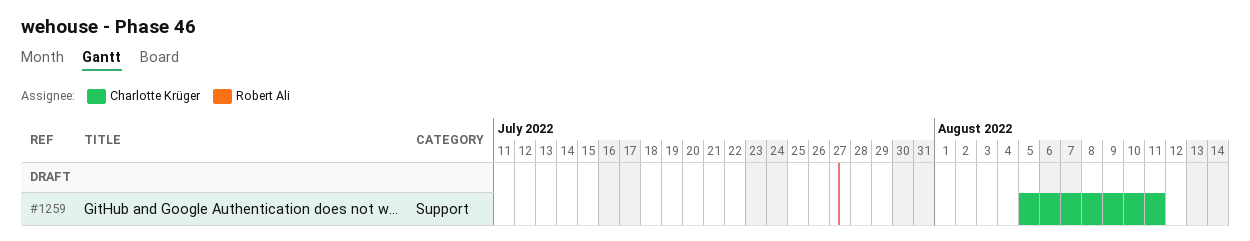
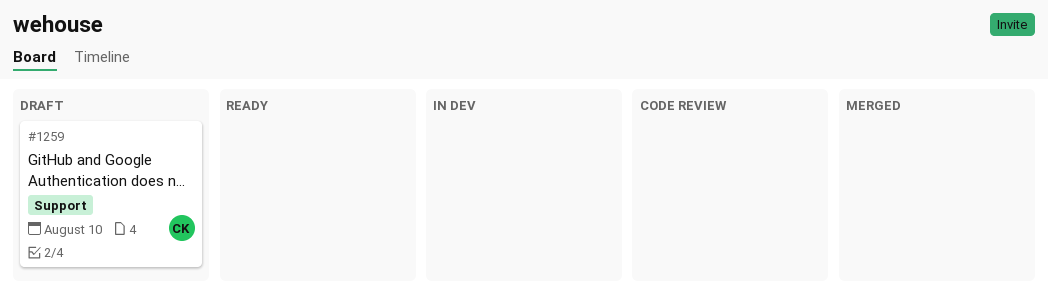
#1259, due: Aug 11 -> Aug 10

